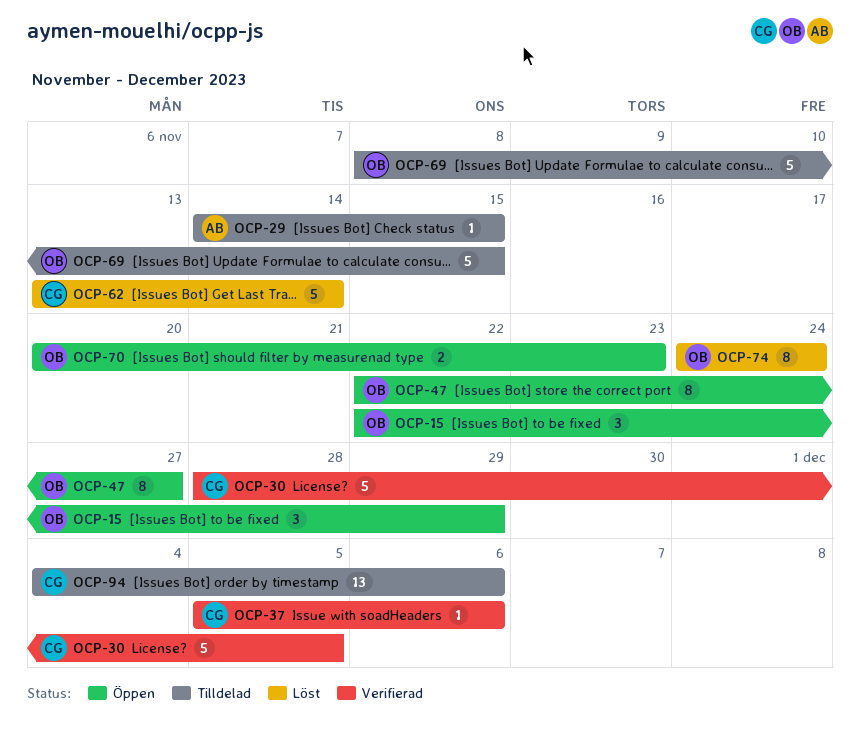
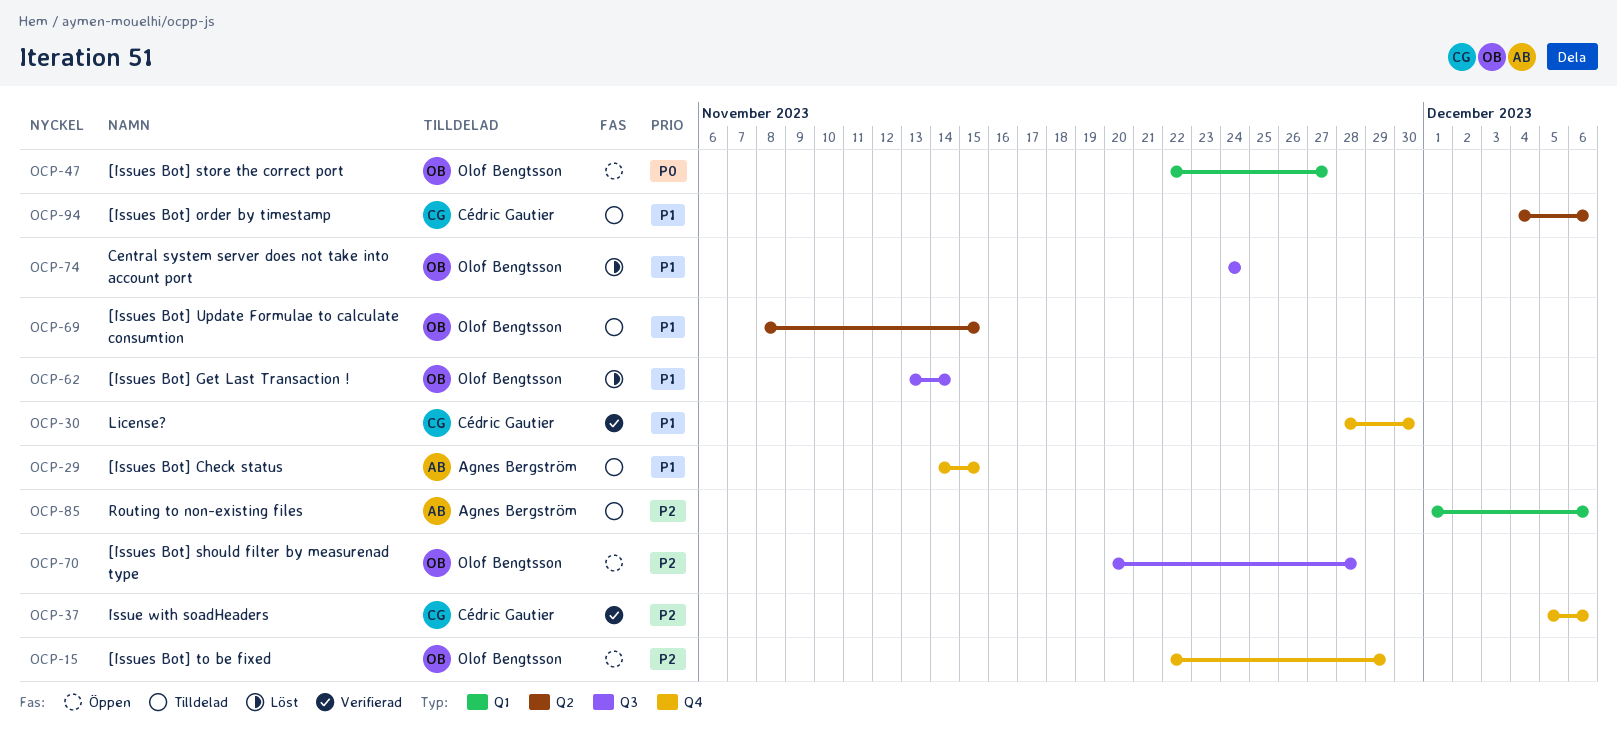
OCP-30, due: Dec 5 -> Nov 30
OCP-62, owner: Cédric Gautier -> Olof Bengtsson
OCP-70, due: Nov 23 -> Nov 28
OCP-85: none -> present

